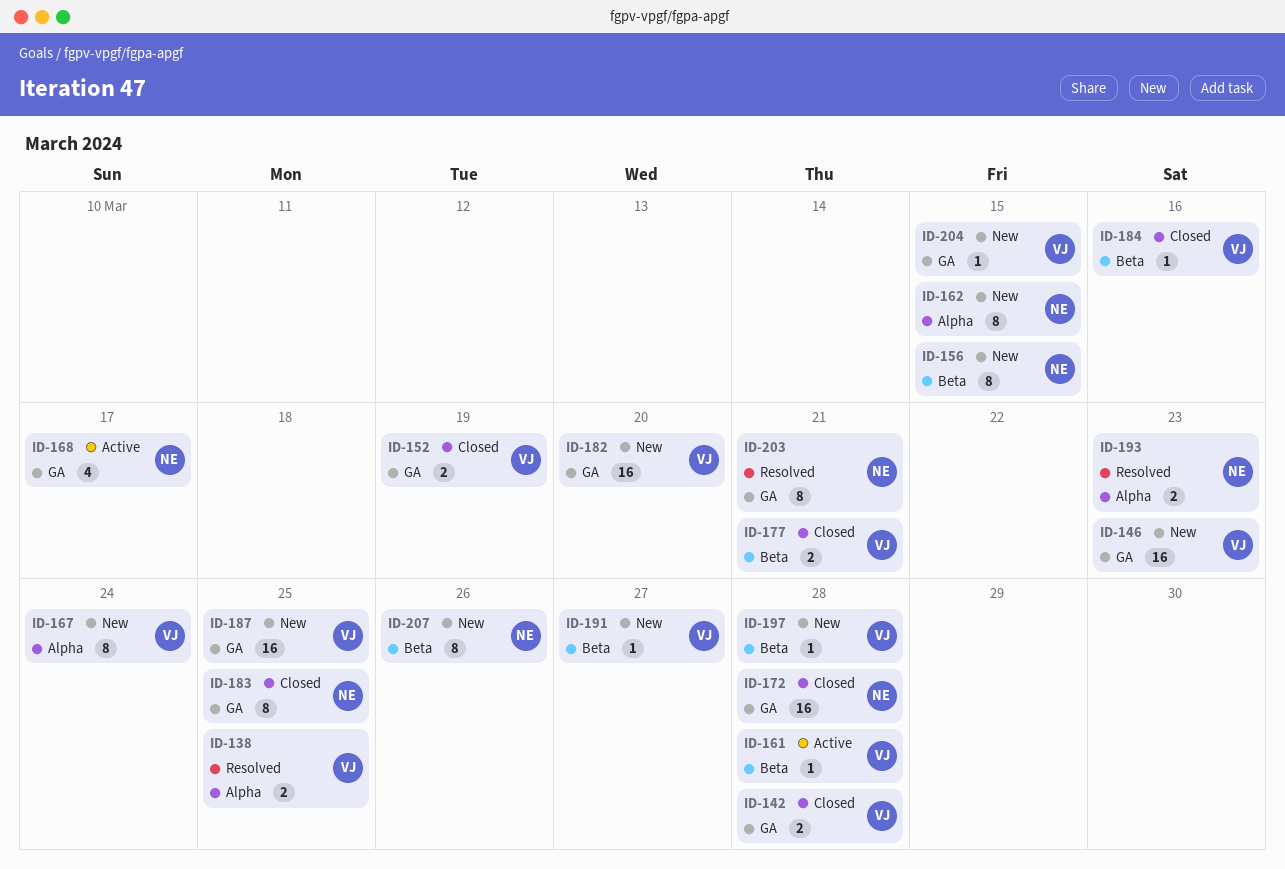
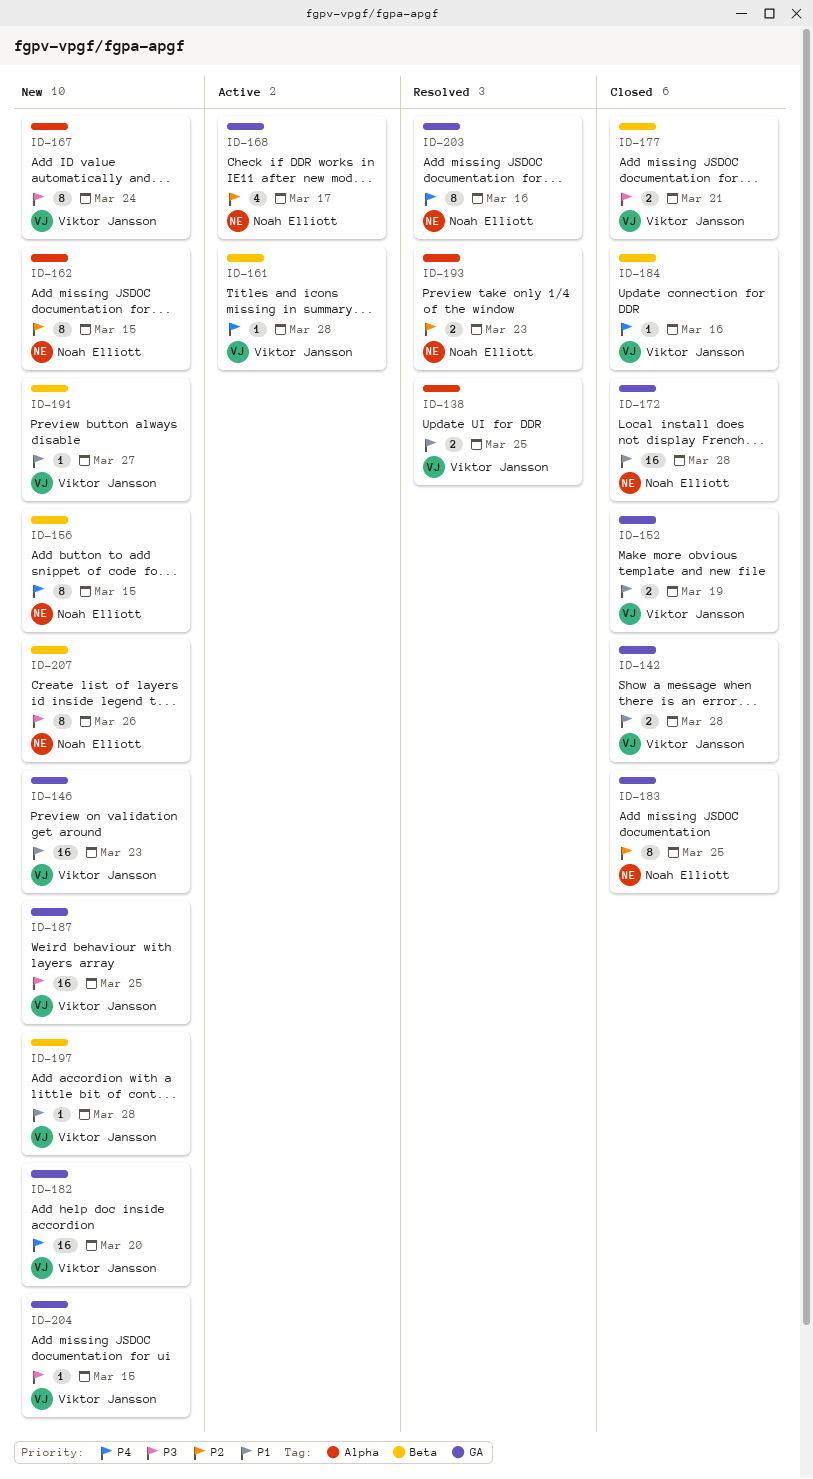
ID-203, due: Mar 21 -> Mar 16

